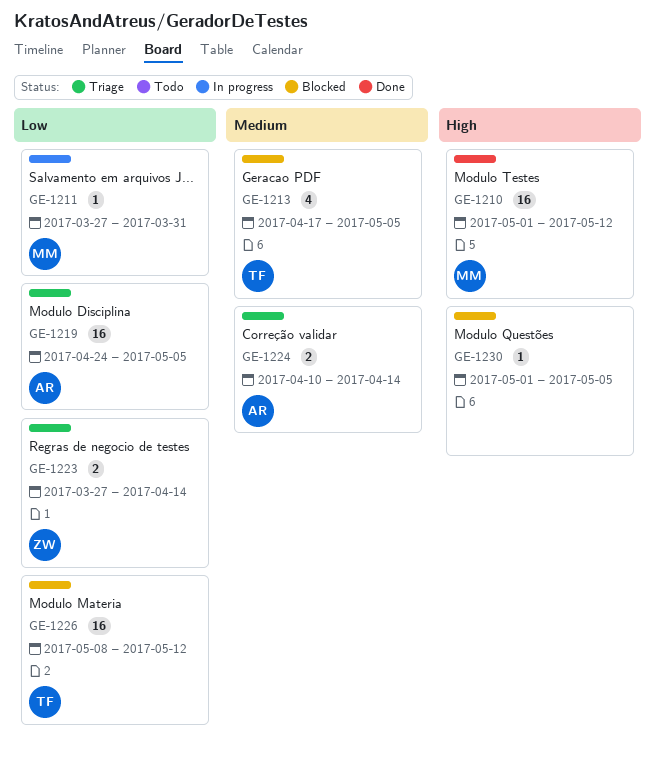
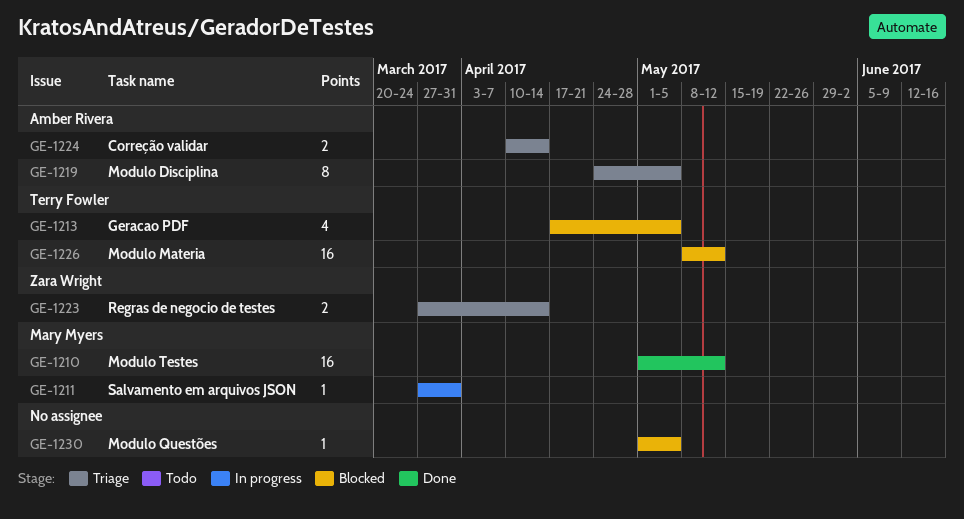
GE-1219, estimate: 16 -> 8

